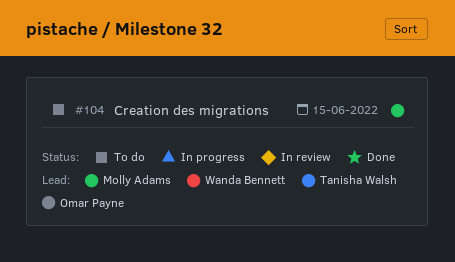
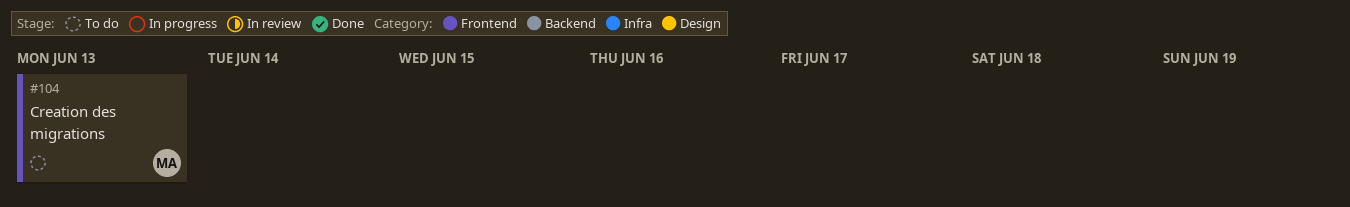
#104, due: Jun 15 -> Jun 13

